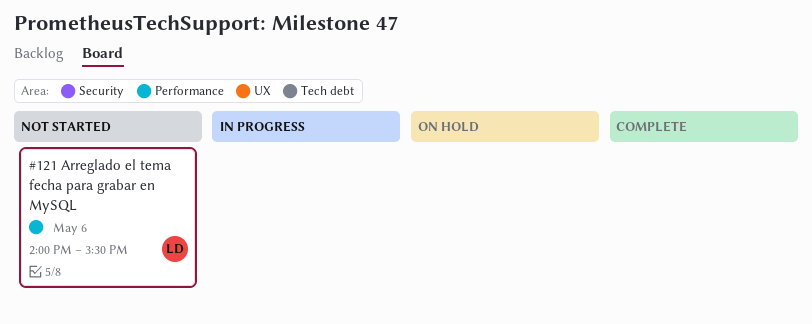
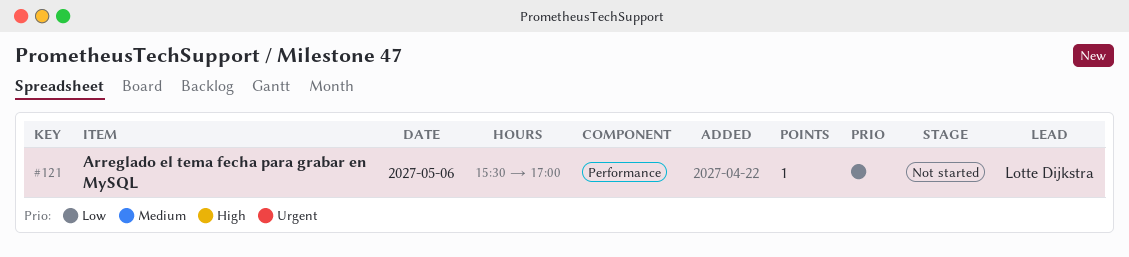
#121, begins: 14:00 -> 15:30
#121, ends: 15:30 -> 17:00

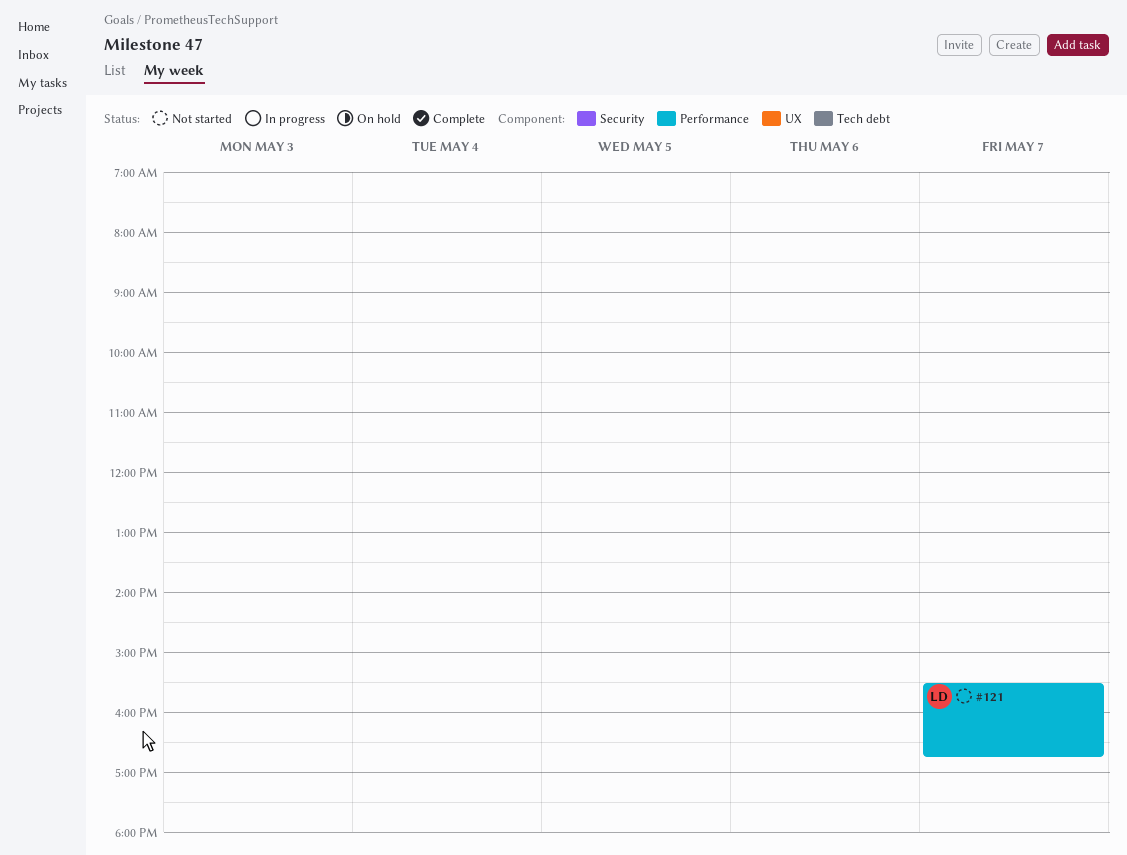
#121, day: May 6 -> May 7
#121, ends: 17:00 -> 16:45

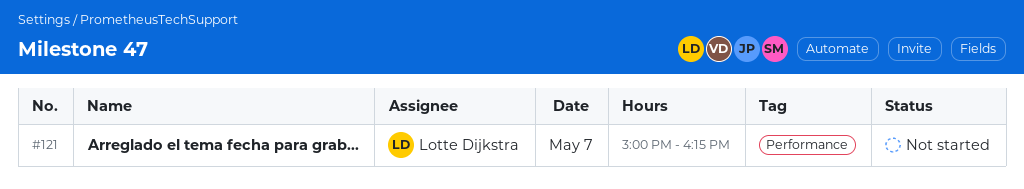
#121, begins: 15:30 -> 15:00
#121, ends: 16:45 -> 16:15

